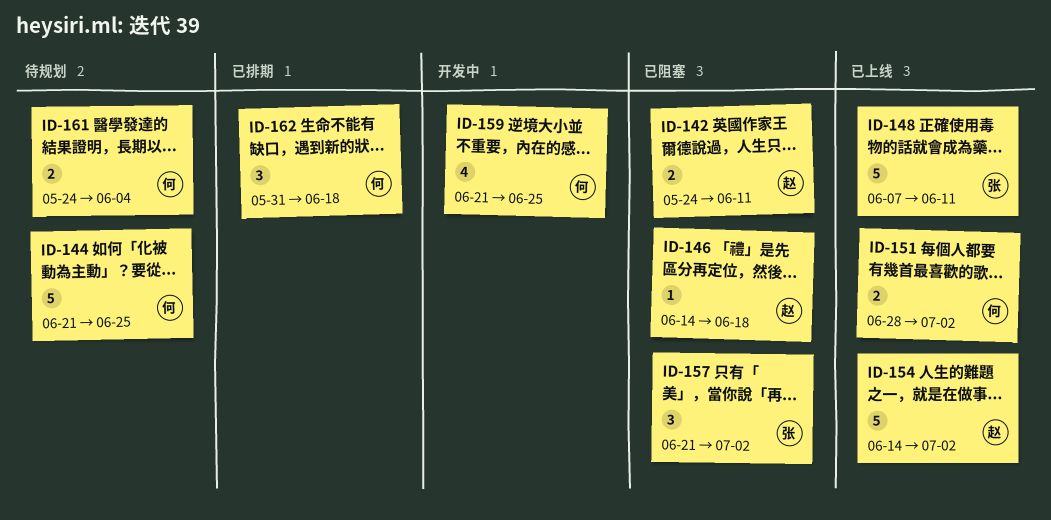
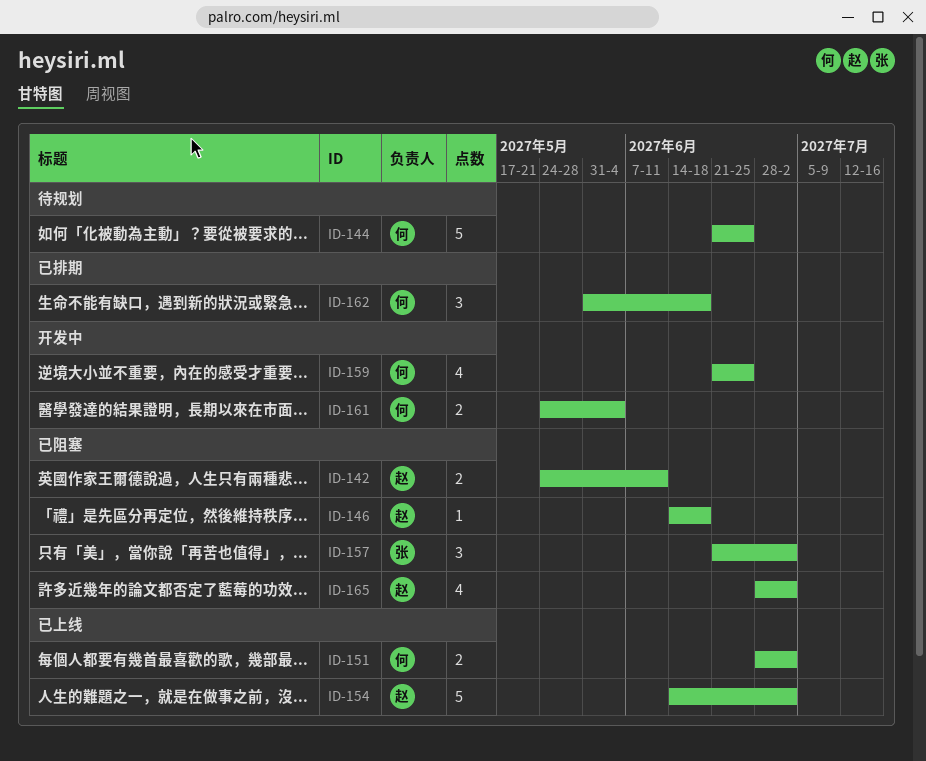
ID-148: present -> none
ID-161, status: 待规划 -> 开发中
ID-165: none -> present

